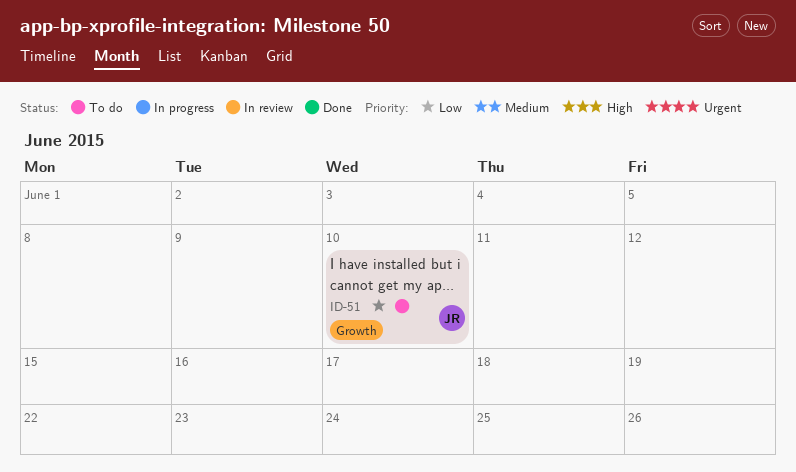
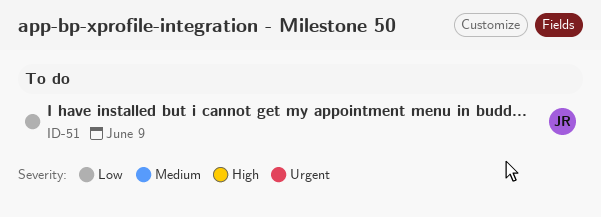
ID-51, due: Jun 10 -> Jun 9

